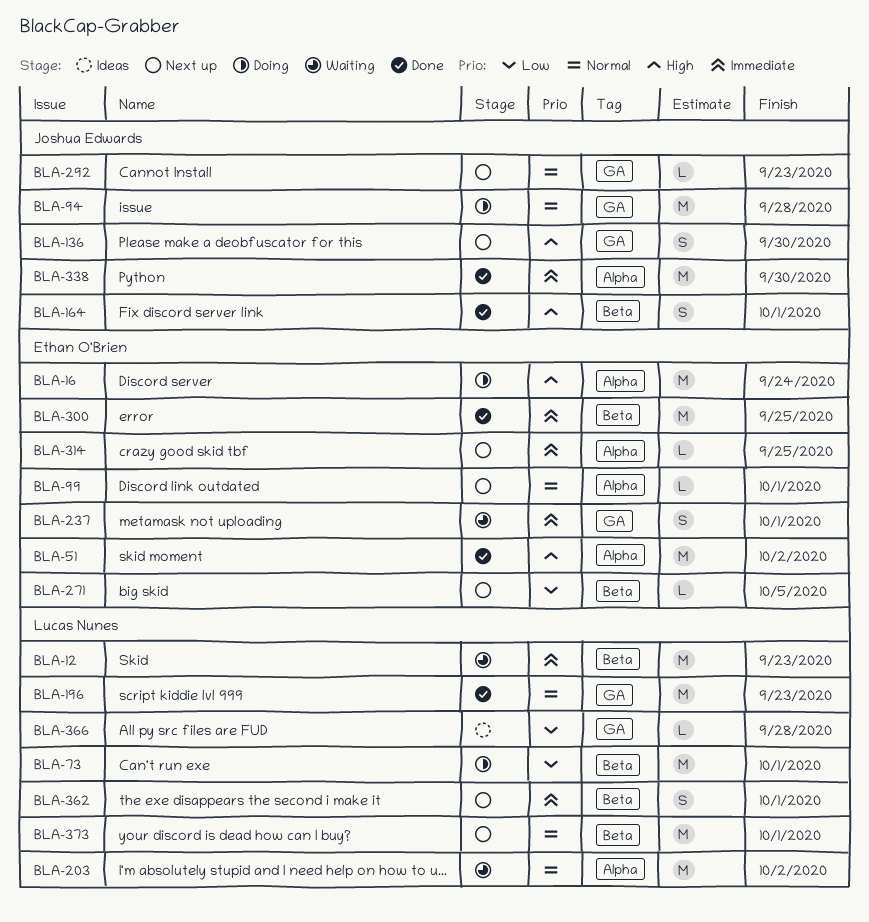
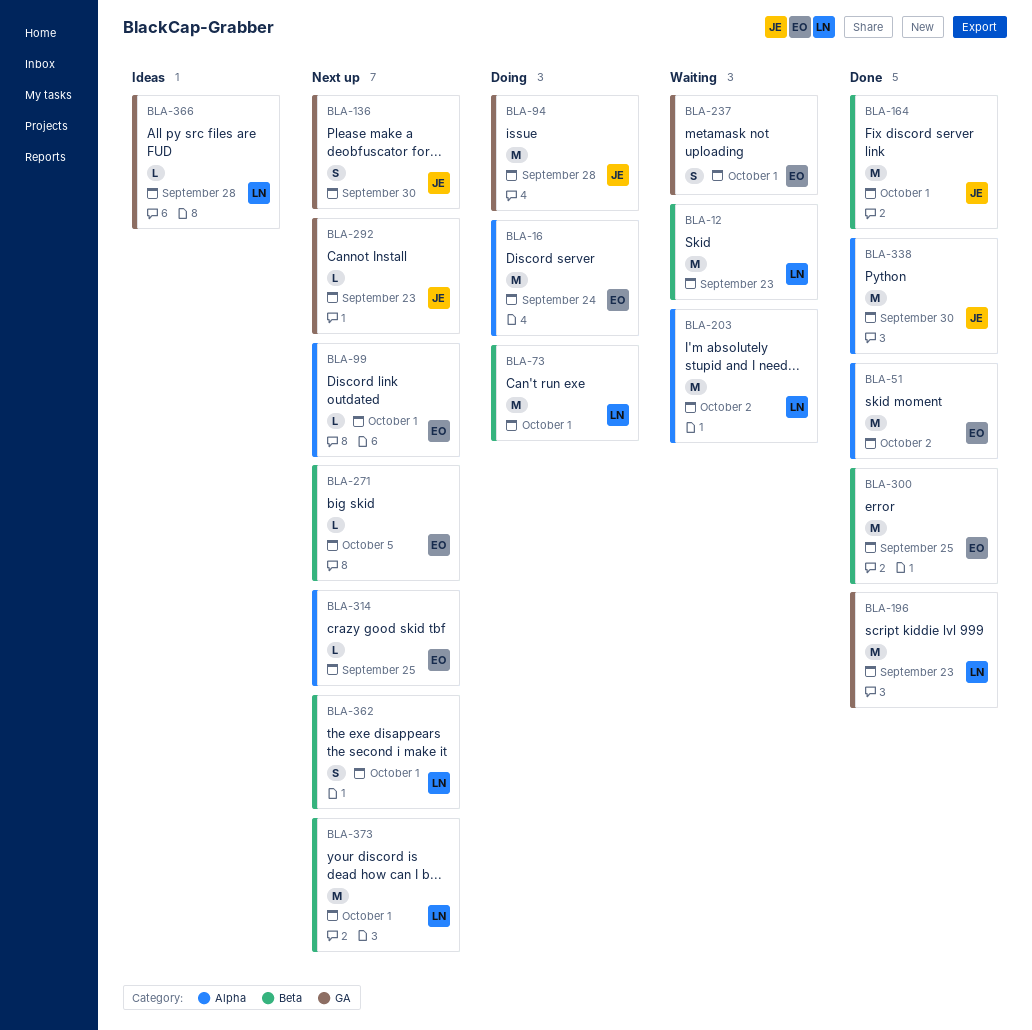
BLA-164, estimate: S -> M

